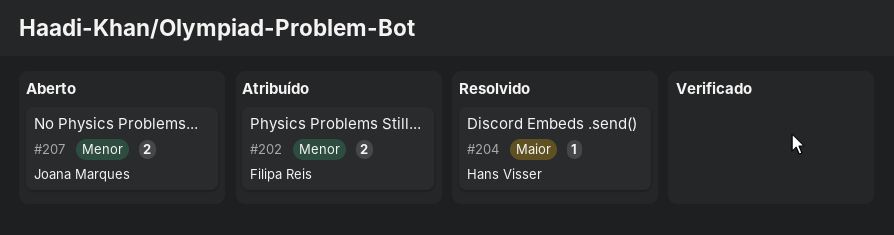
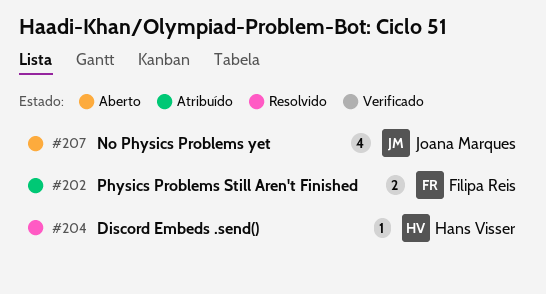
#207, estimate: 2 -> 4

